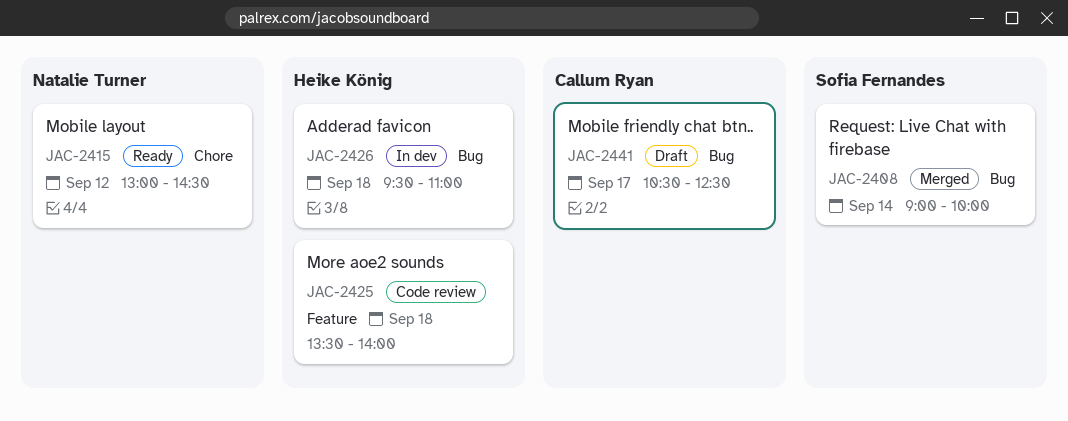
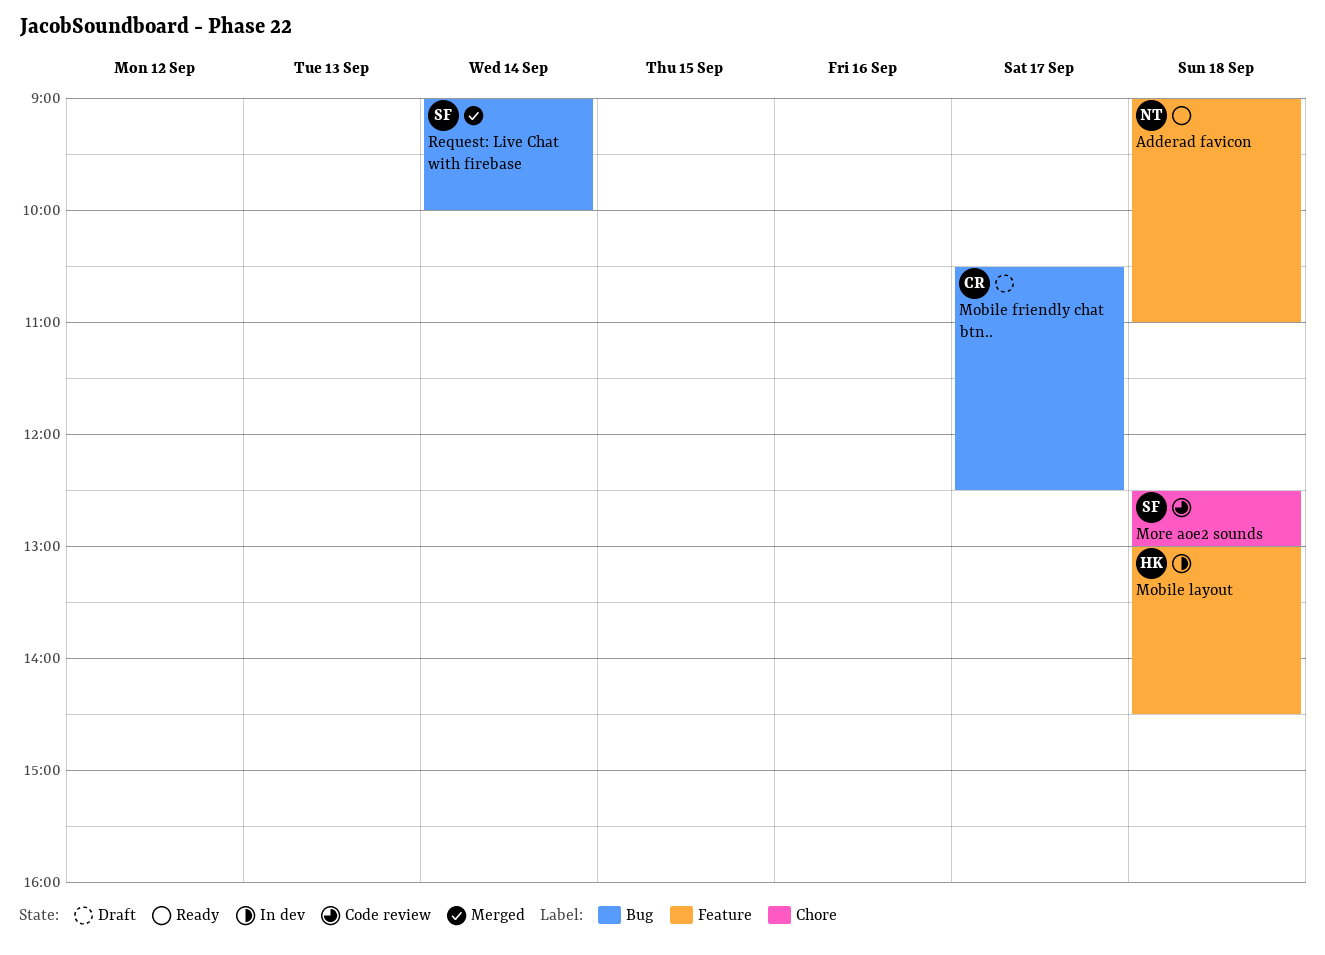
Adderad favicon, status: In dev -> Ready
Adderad favicon, owner: Heike König -> Natalie Turner
Adderad favicon, label: Bug -> Feature
Adderad favicon, begins: 09:30 -> 09:00
Mobile layout, status: Ready -> In dev
Mobile layout, owner: Natalie Turner -> Heike König
Mobile layout, label: Chore -> Feature
Mobile layout, day: Sep 12 -> Sep 18
More aoe2 sounds, owner: Heike König -> Sofia Fernandes
More aoe2 sounds, label: Feature -> Chore
More aoe2 sounds, begins: 13:30 -> 12:30
More aoe2 sounds, ends: 14:00 -> 13:00

